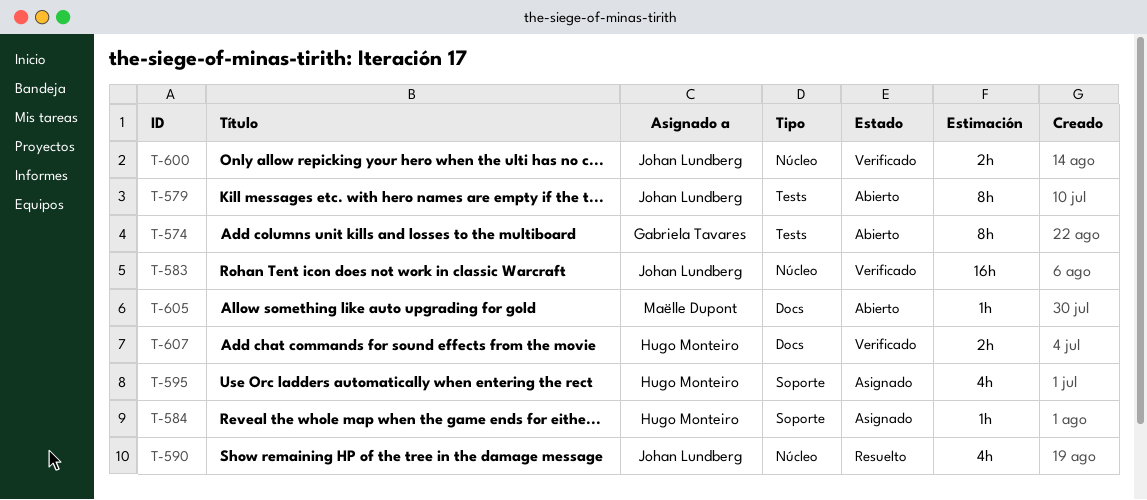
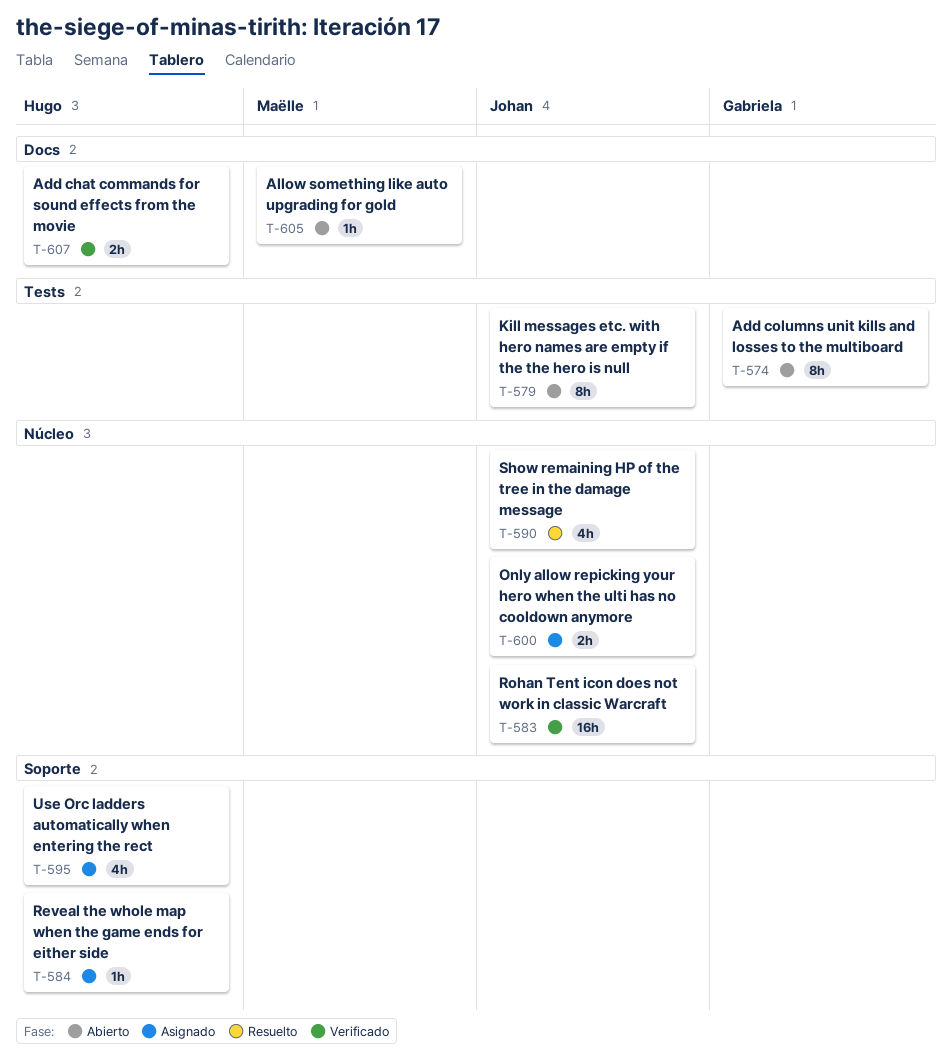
T-600, status: Verificado -> Asignado

